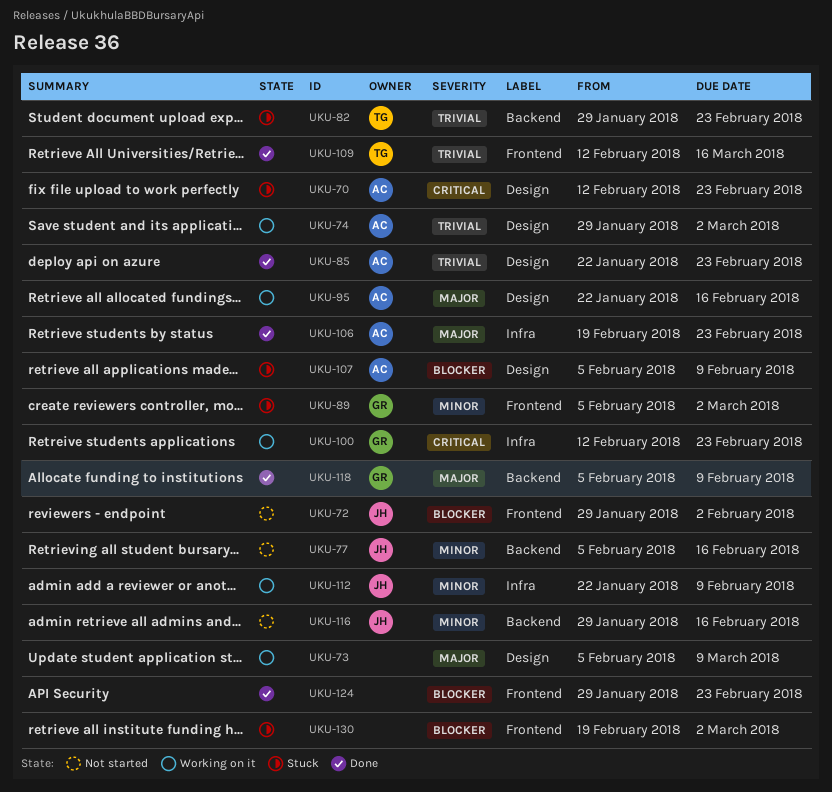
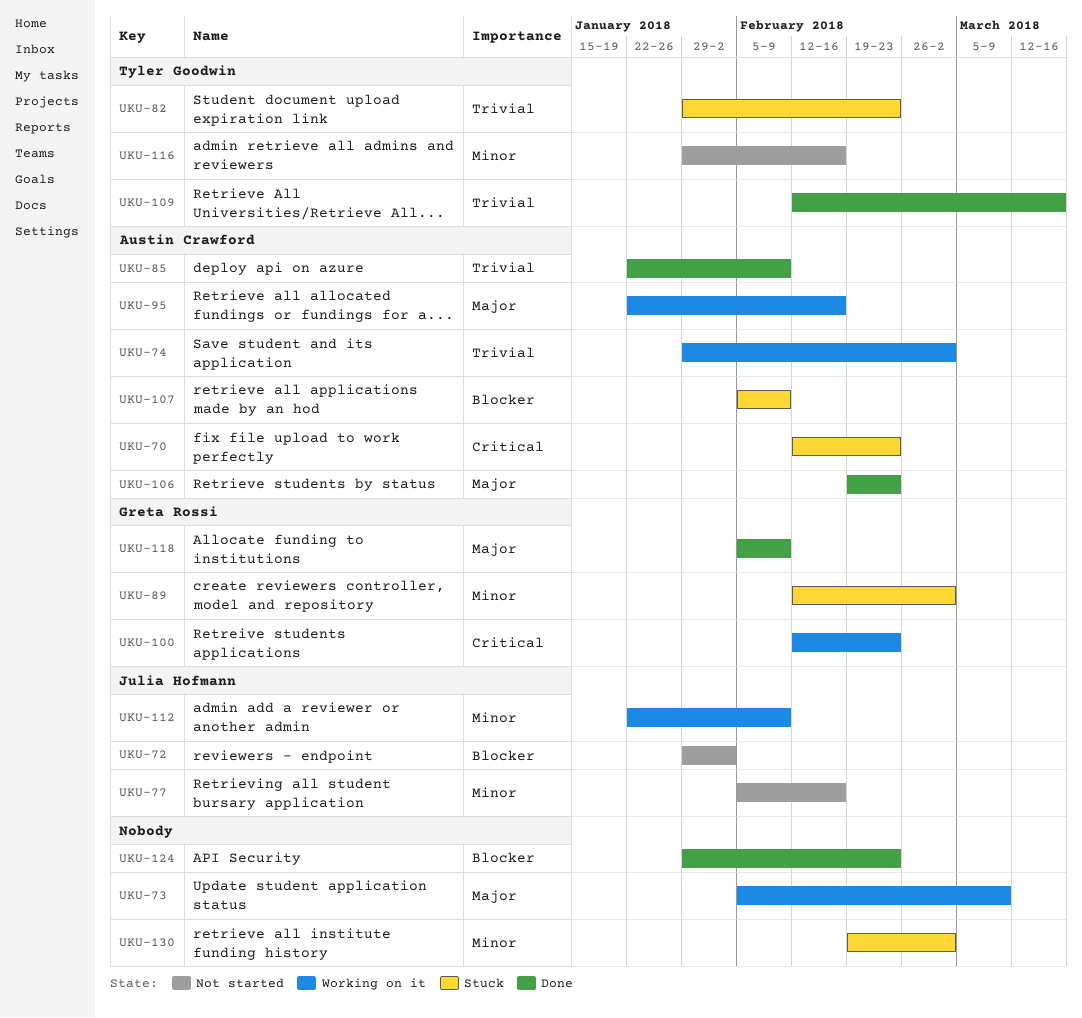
UKU-85, due: Feb 23 -> Feb 9
UKU-89, start: Feb 5 -> Feb 12
UKU-116, owner: Julia Hofmann -> Tyler Goodwin
UKU-130, priority: Blocker -> Minor

